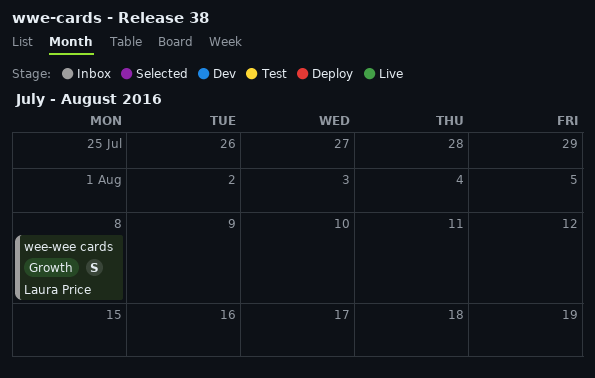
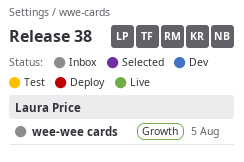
wee-wee cards, due: Aug 8 -> Aug 5

